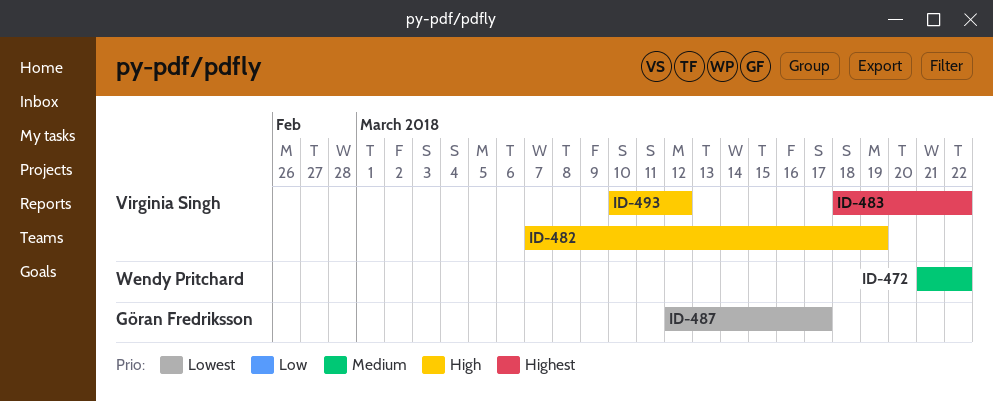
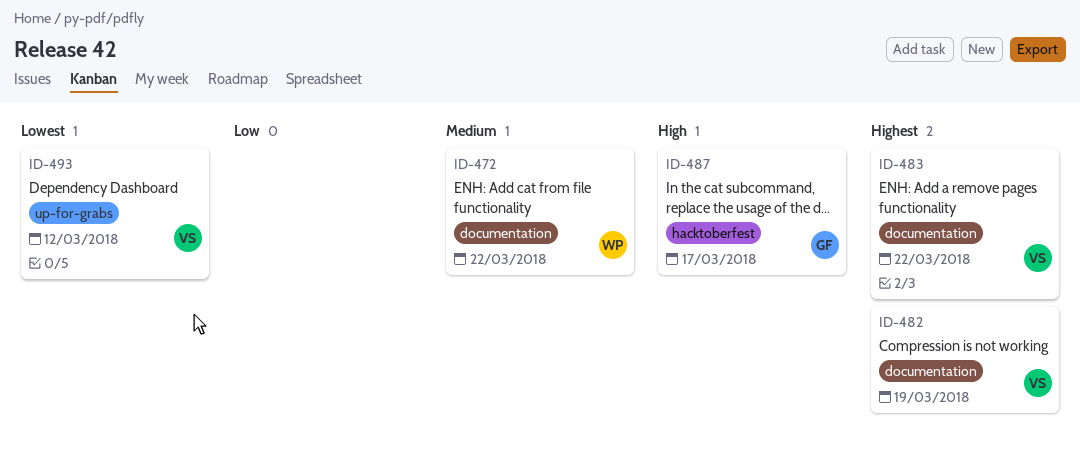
ID-482, priority: High -> Highest
ID-487, priority: Lowest -> High
ID-493, priority: High -> Lowest

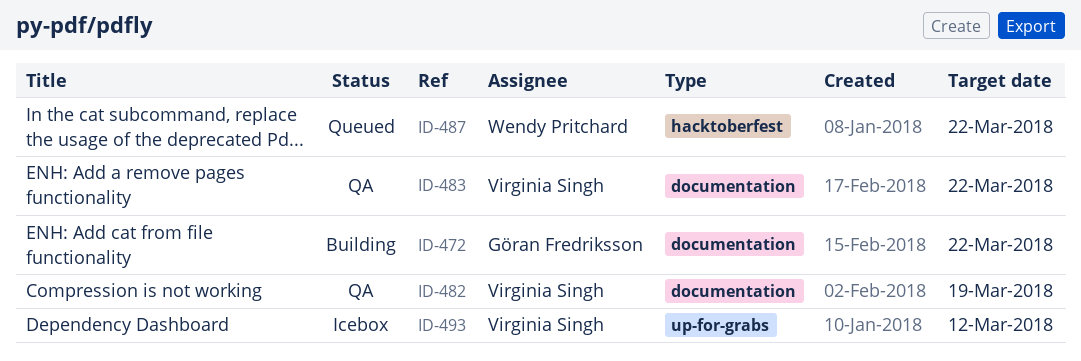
ID-472, owner: Wendy Pritchard -> Göran Fredriksson
ID-487, owner: Göran Fredriksson -> Wendy Pritchard
ID-487, due: Mar 17 -> Mar 22

